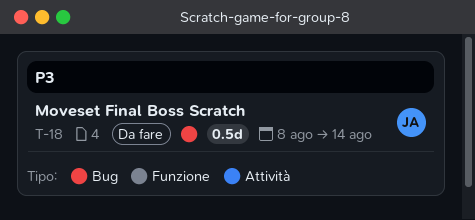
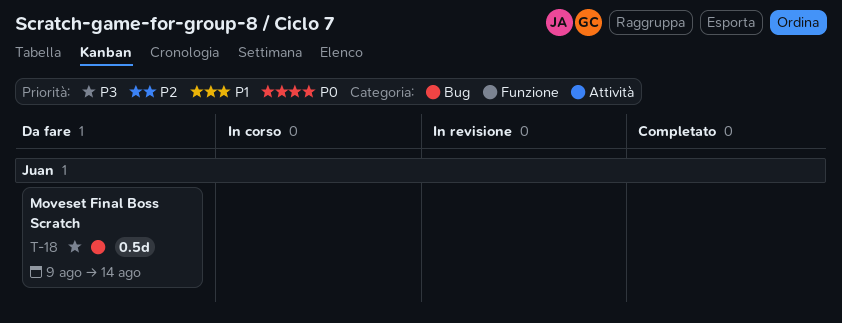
T-18, start: Aug 8 -> Aug 9

